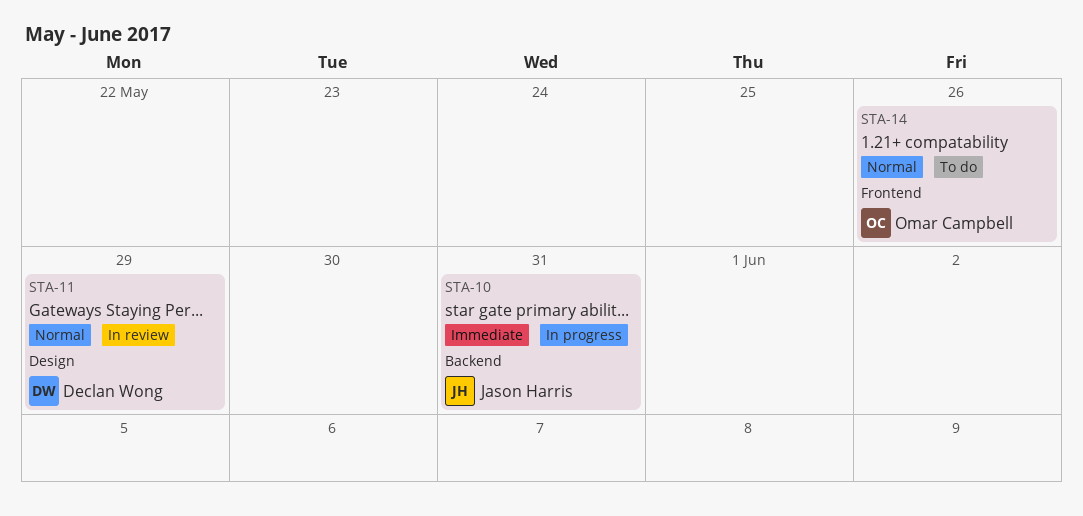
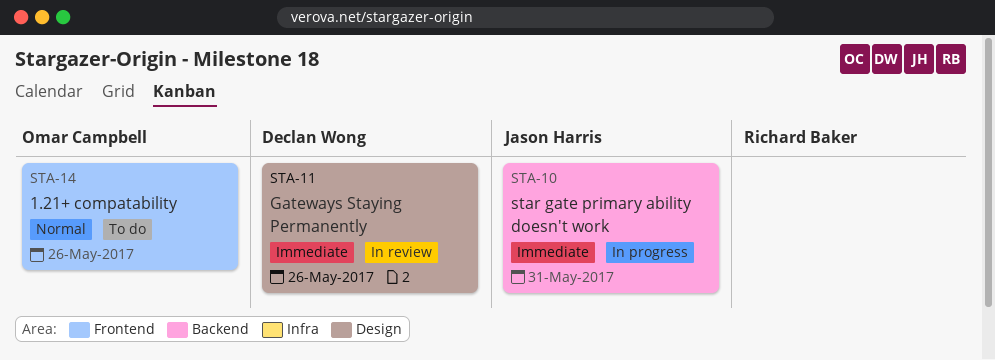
STA-11, priority: Normal -> Immediate
STA-11, due: May 29 -> May 26

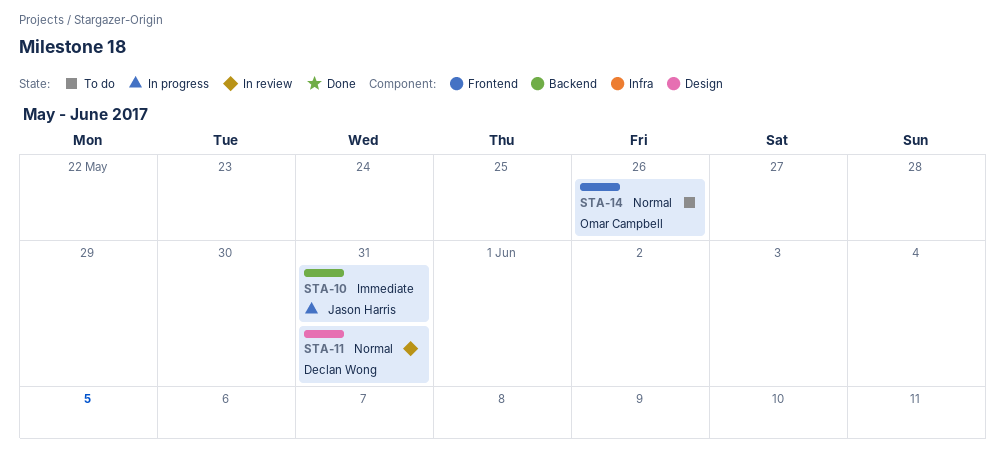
STA-11, priority: Immediate -> Normal
STA-11, due: May 26 -> May 31

